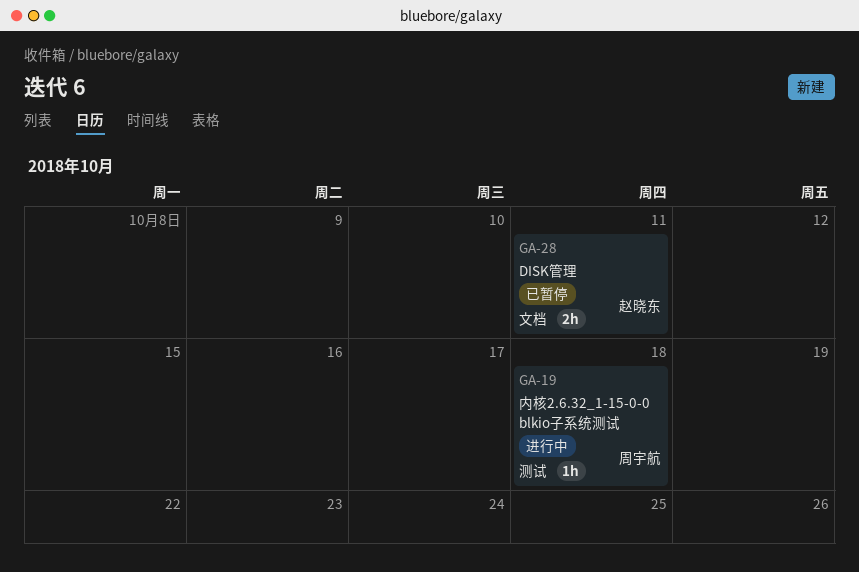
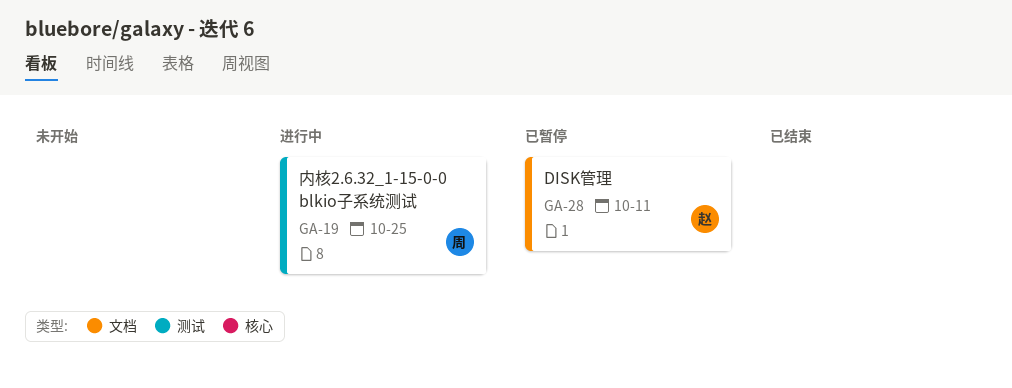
GA-19, due: Oct 18 -> Oct 25

